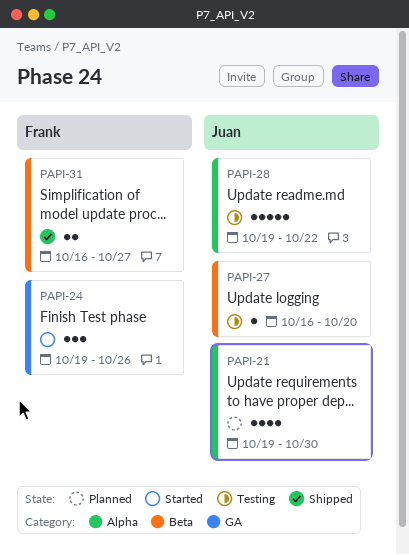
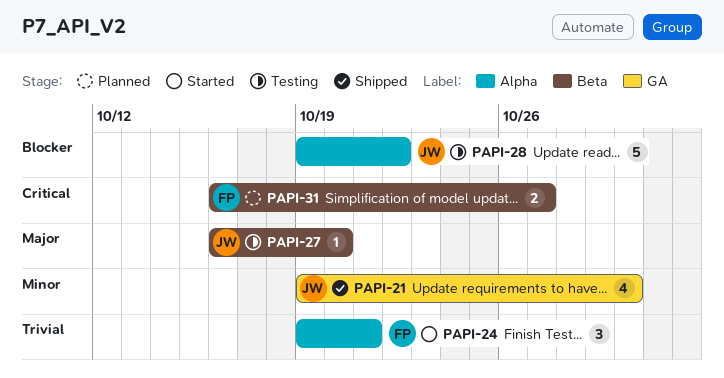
PAPI-21, status: Planned -> Shipped
PAPI-21, label: Alpha -> GA
PAPI-24, label: GA -> Alpha
PAPI-24, due: Oct 26 -> Oct 21
PAPI-31, status: Shipped -> Planned

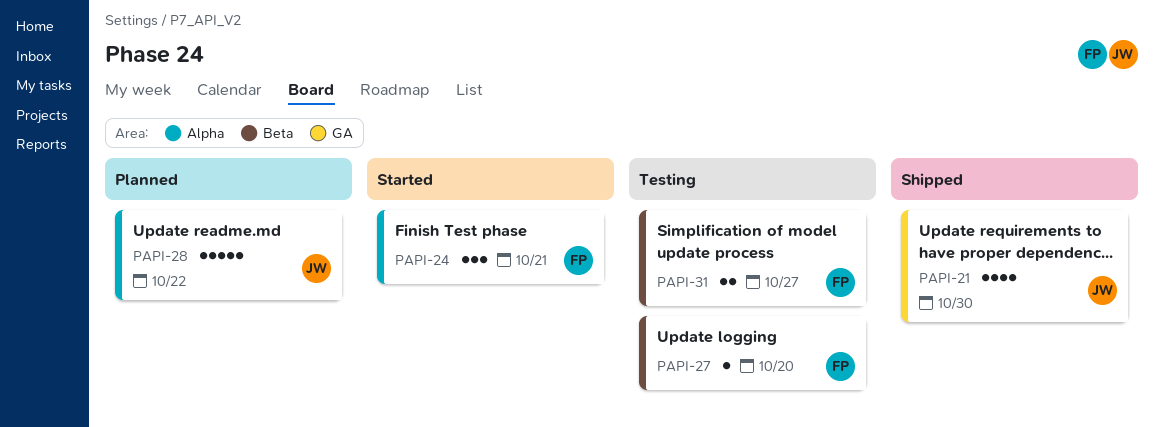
PAPI-27, owner: JW -> FP
PAPI-28, status: Testing -> Planned
PAPI-31, status: Planned -> Testing

